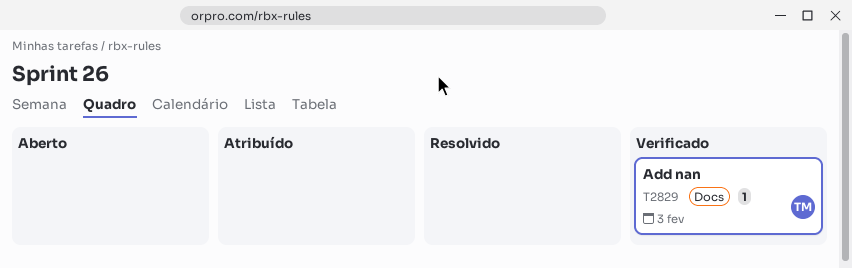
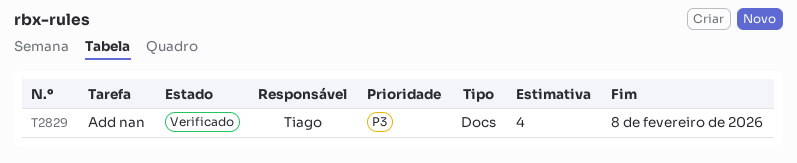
T2829, estimate: 1 -> 4
T2829, due: Feb 3 -> Feb 8

